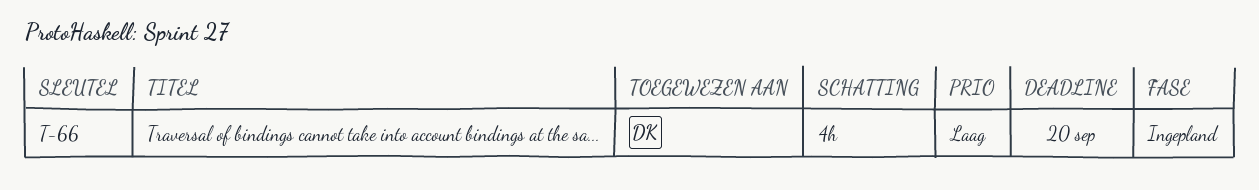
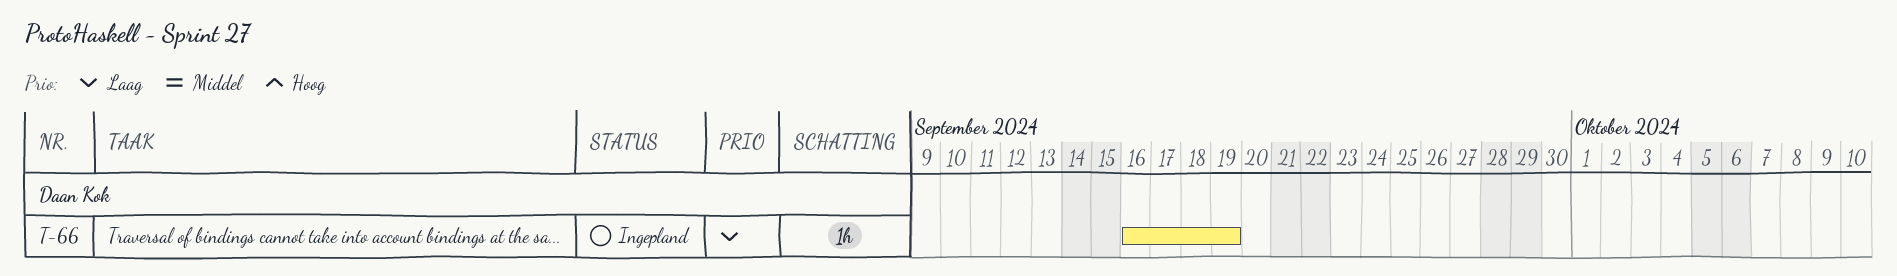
T-66, estimate: 4h -> 1h
T-66, due: Sep 20 -> Sep 19

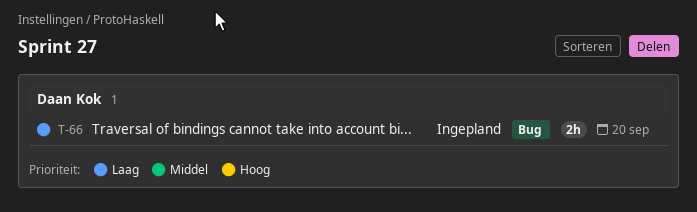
T-66, estimate: 1h -> 2h
T-66, due: Sep 19 -> Sep 20

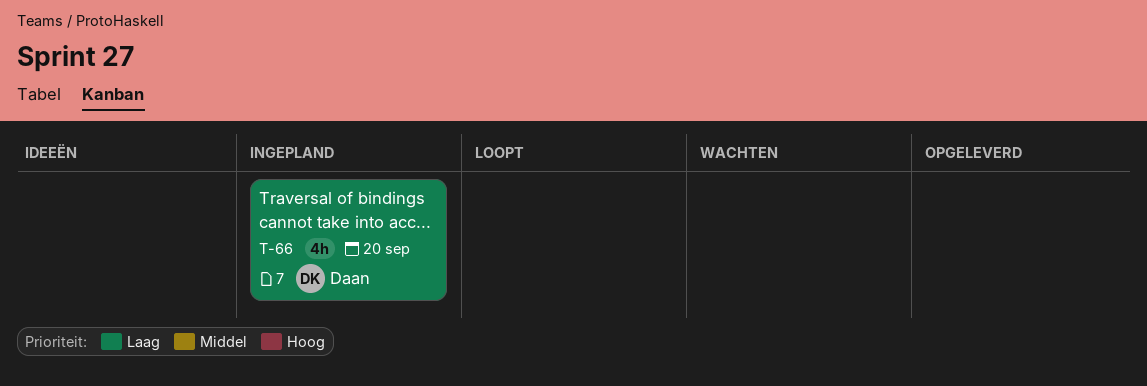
T-66, estimate: 2h -> 4h

